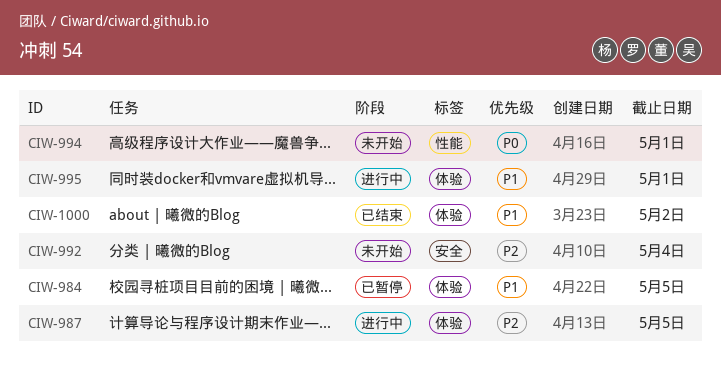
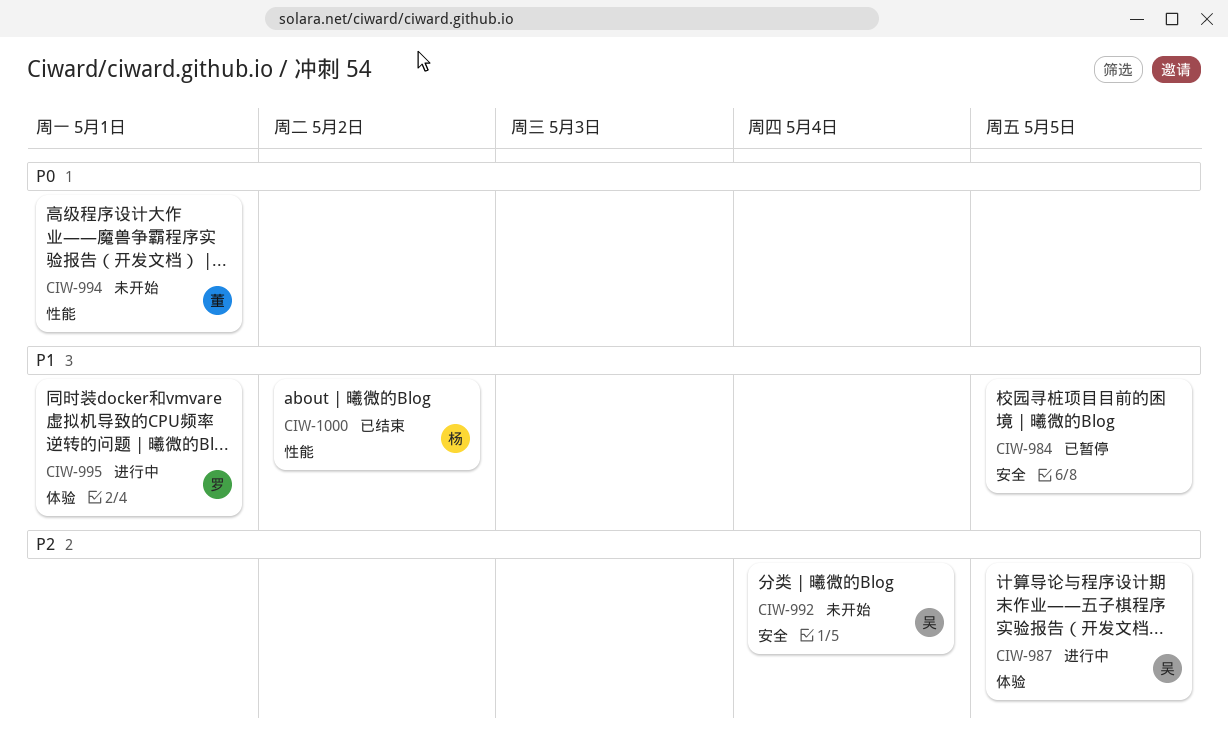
CIW-984, label: 体验 -> 安全
CIW-1000, label: 体验 -> 性能

